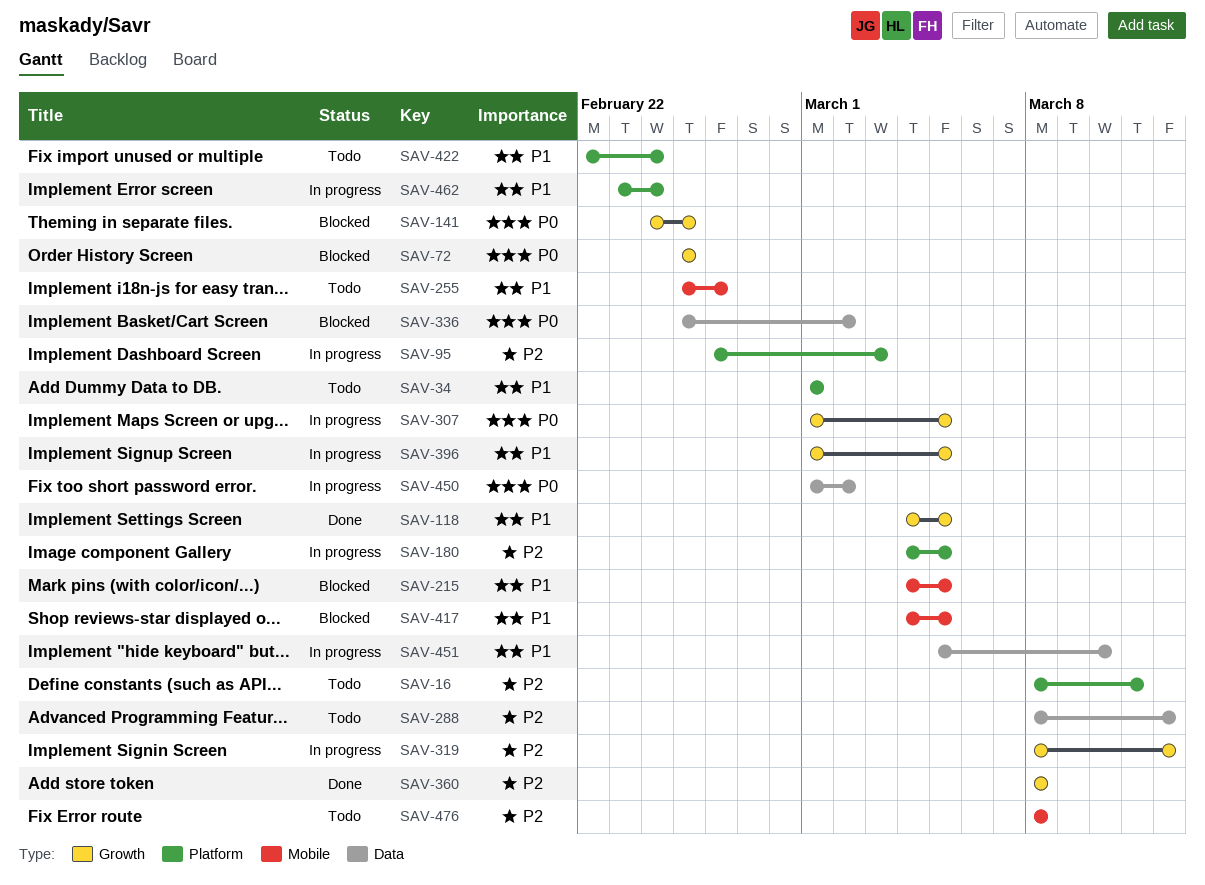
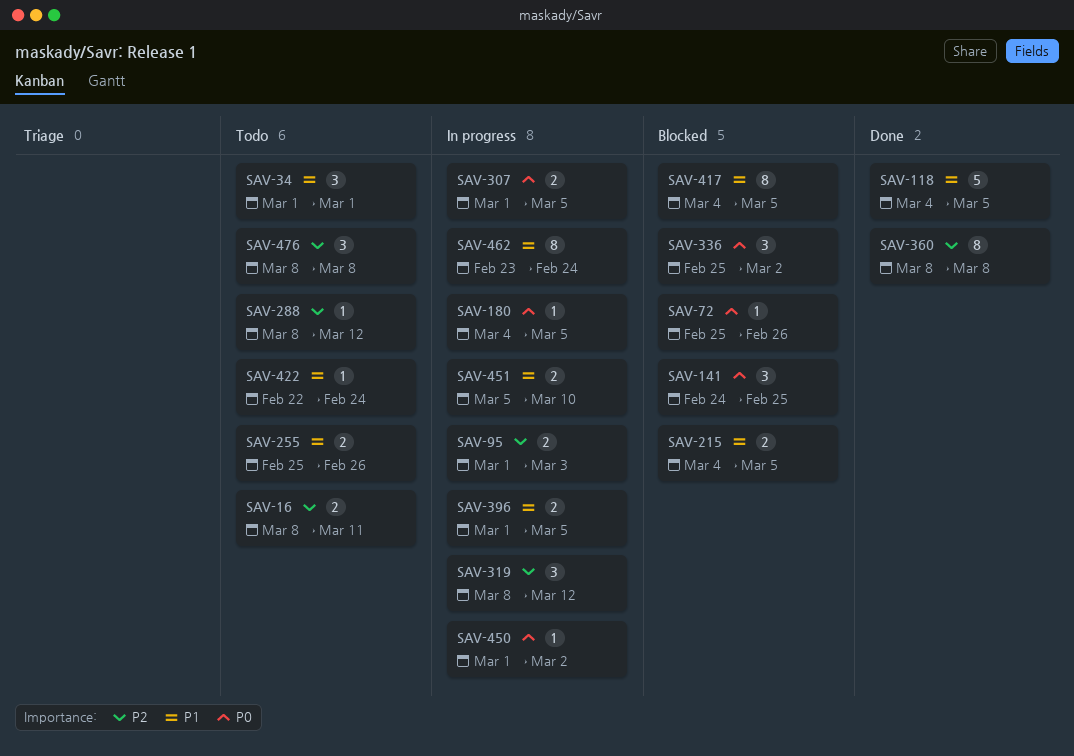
SAV-72, due: Feb 25 -> Feb 26
SAV-95, start: Feb 26 -> Mar 1
SAV-180, priority: P2 -> P0

